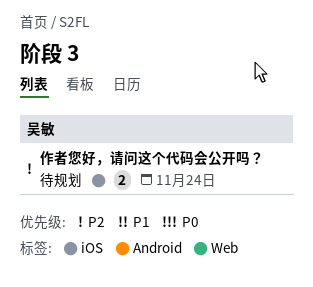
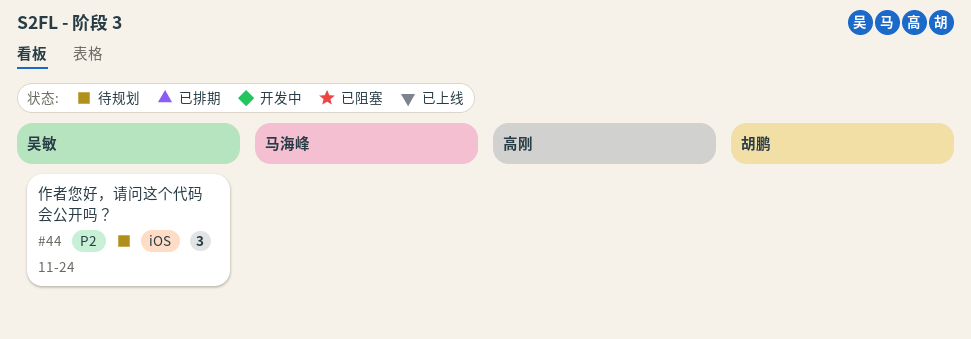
作者您好，请问这个代码会公开吗？, estimate: 2 -> 3

